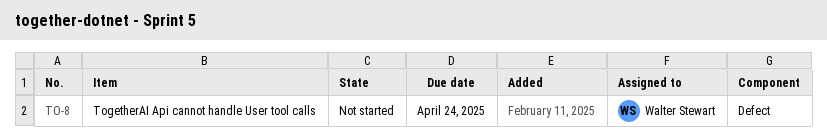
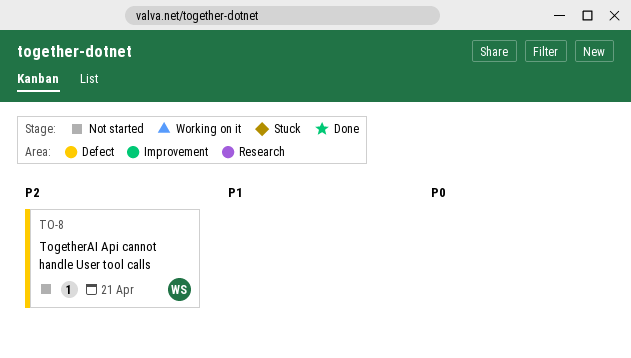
TO-8, due: Apr 24 -> Apr 21

